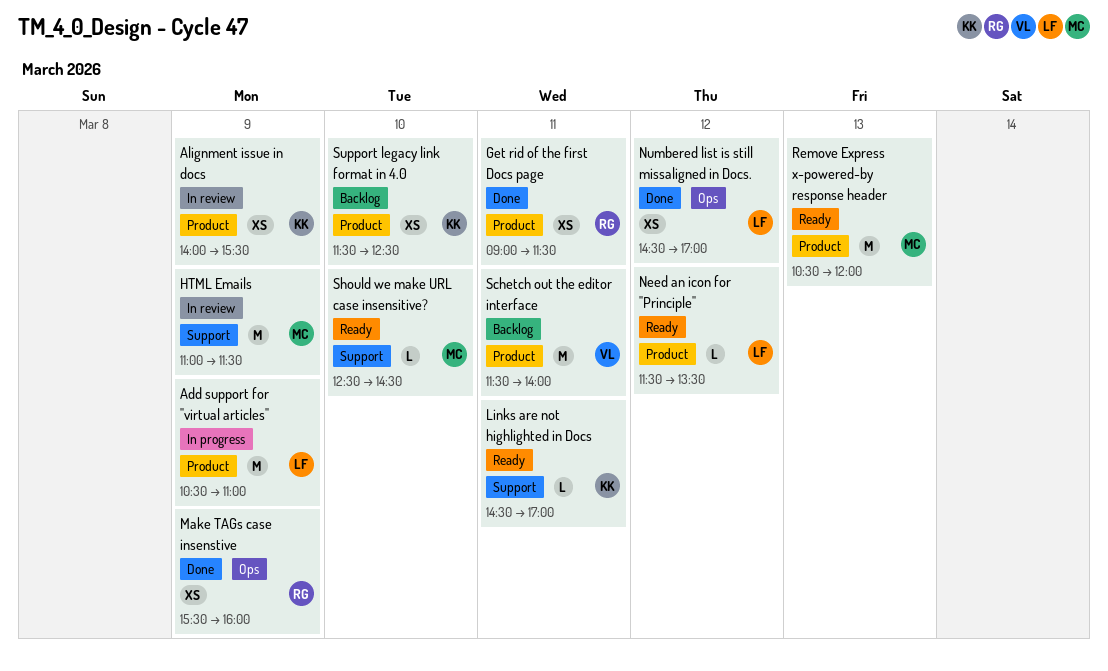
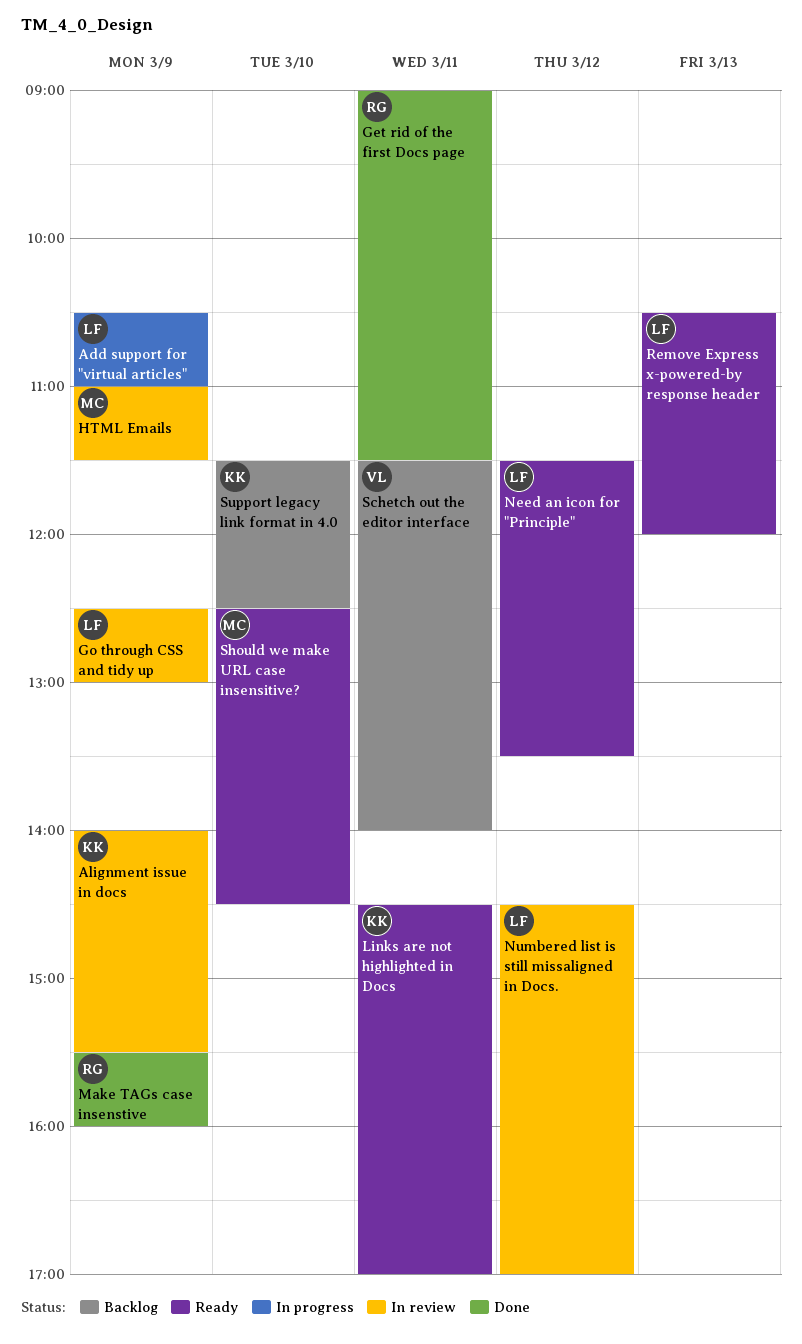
Go through CSS and tidy up: none -> present
Numbered list is still missaligned in Docs., status: Done -> In review
Remove Express x-powered-by response header, owner: MC -> LF

